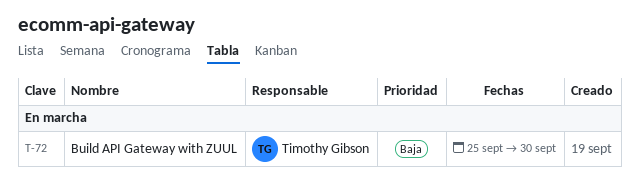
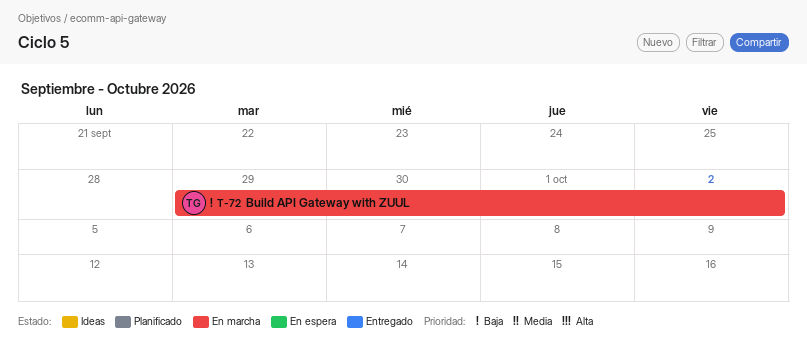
T-72, start: Sep 25 -> Sep 29
T-72, due: Sep 30 -> Oct 2

